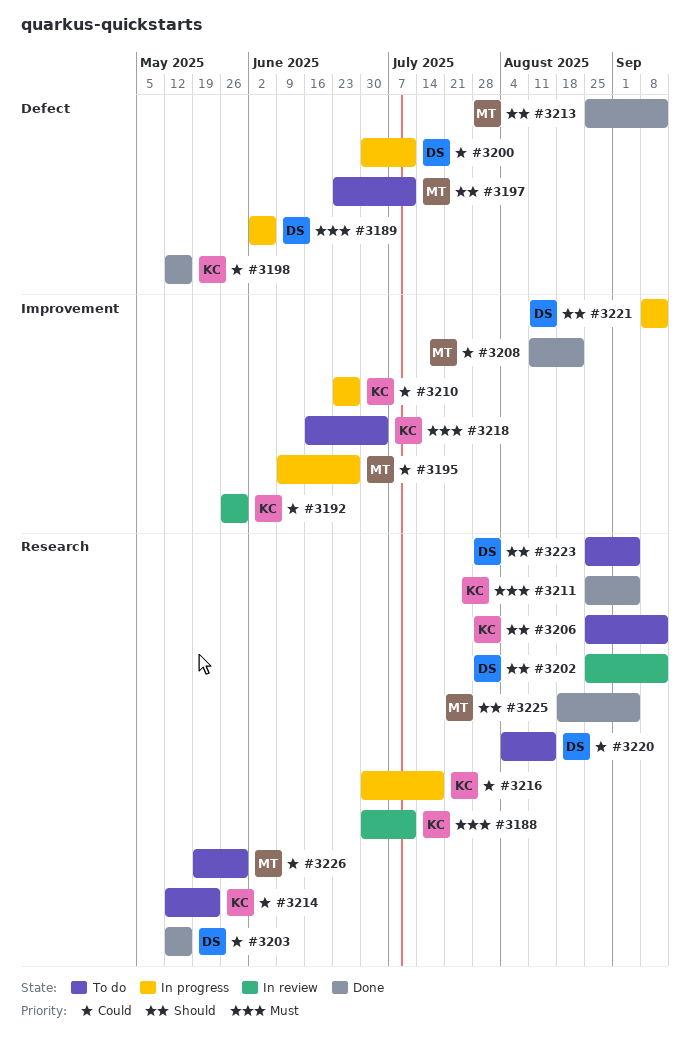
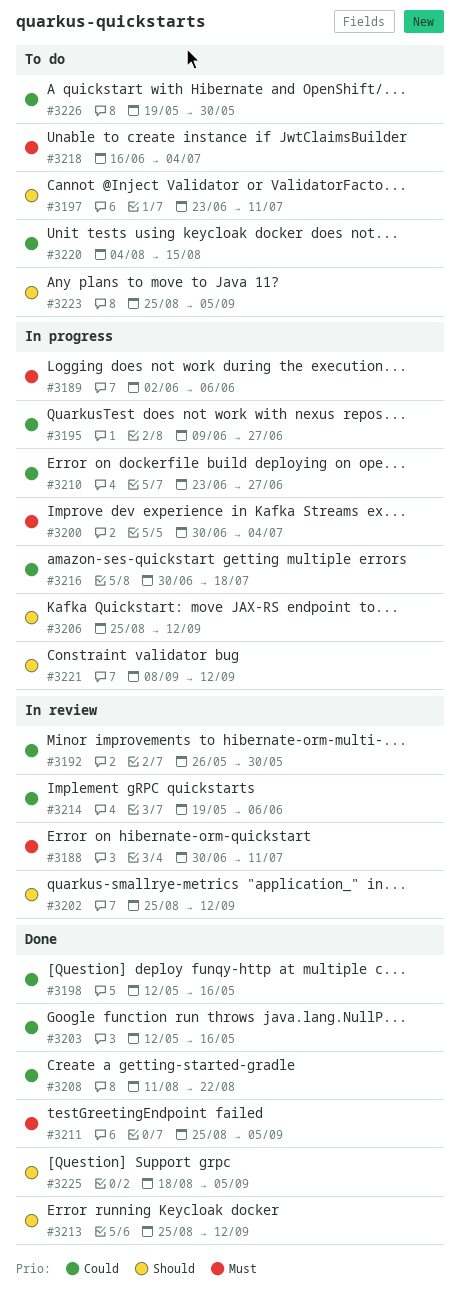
#3200, priority: Could -> Must
#3200, due: Jul 11 -> Jul 4
#3206, status: To do -> In progress
#3214, status: To do -> In review
#3214, start: May 12 -> May 19
#3214, due: May 23 -> Jun 6

